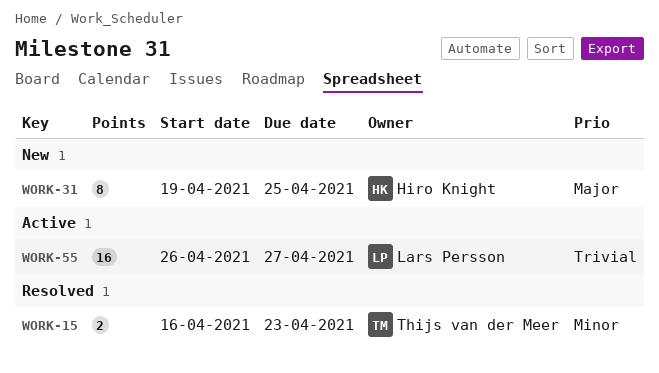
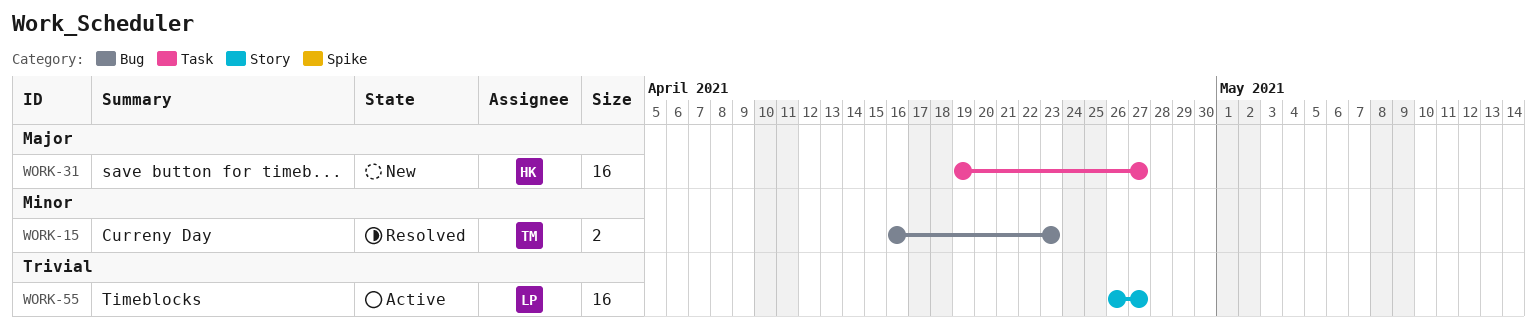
WORK-31, estimate: 8 -> 16
WORK-31, due: Apr 25 -> Apr 27

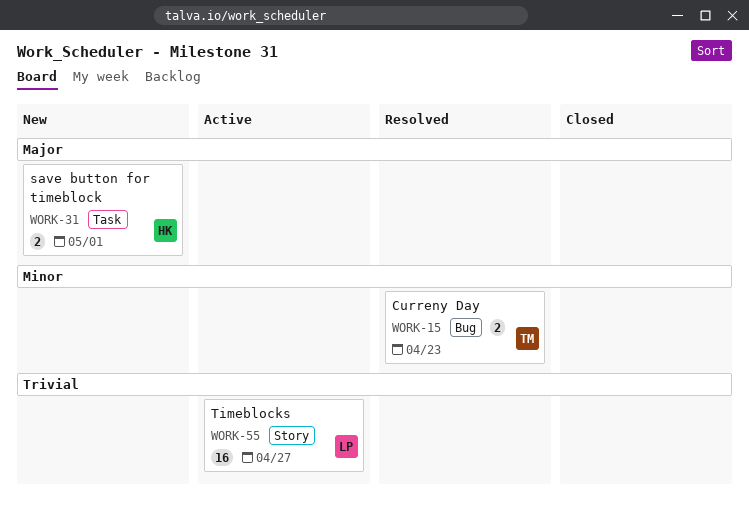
WORK-31, estimate: 16 -> 2
WORK-31, due: Apr 27 -> May 1

